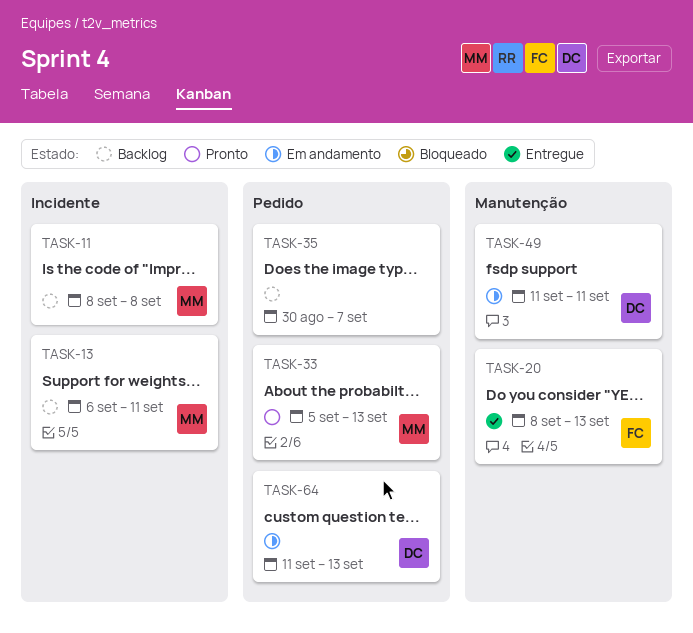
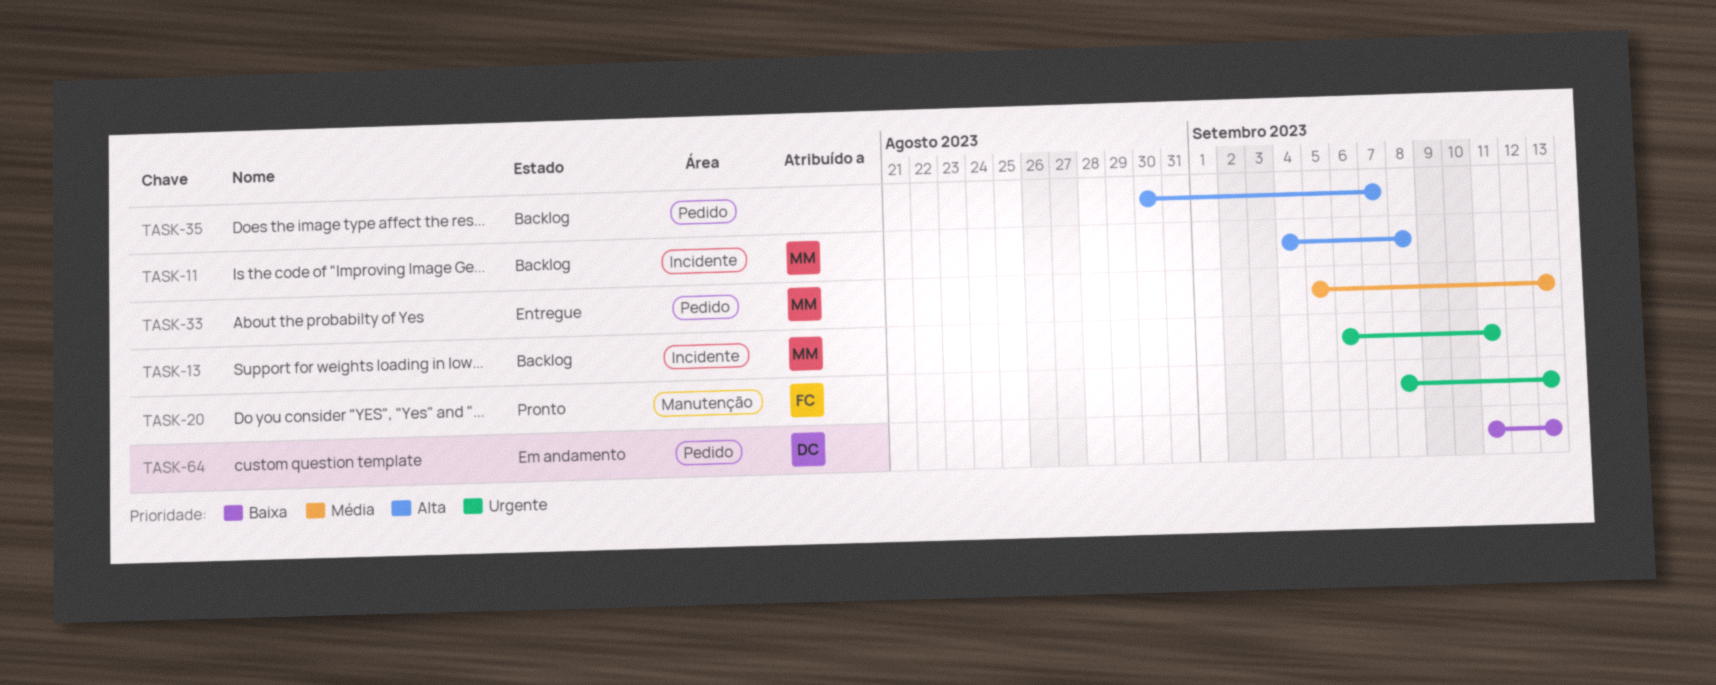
TASK-11, start: Sep 8 -> Sep 4
TASK-20, status: Entregue -> Pronto
TASK-33, status: Pronto -> Entregue
TASK-49: present -> none

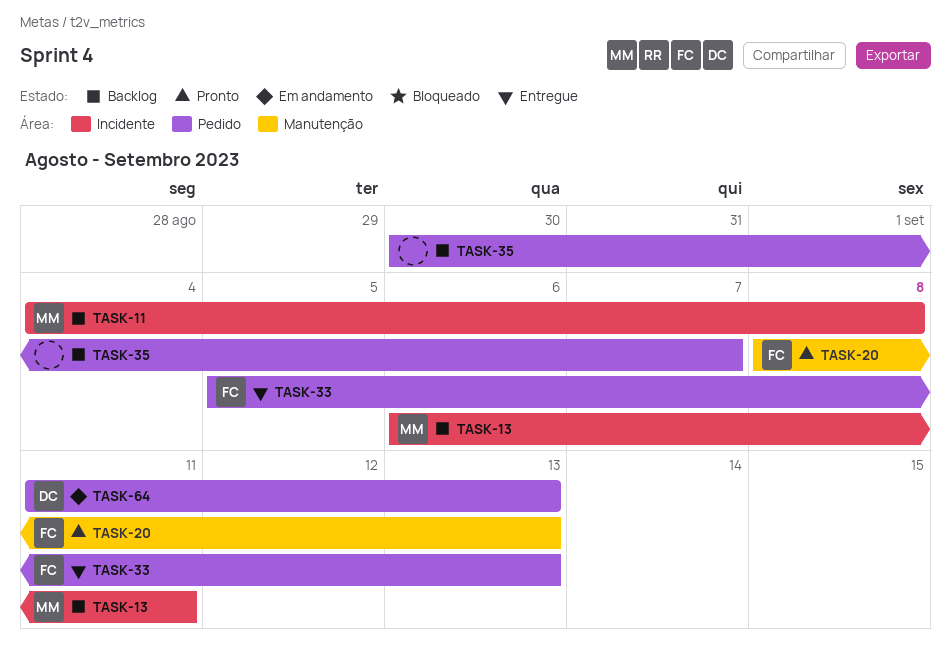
TASK-33, owner: MM -> FC

